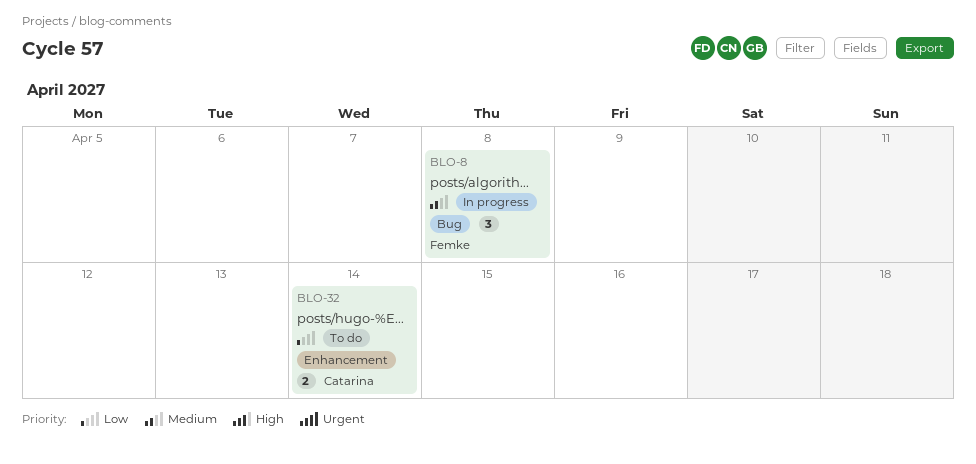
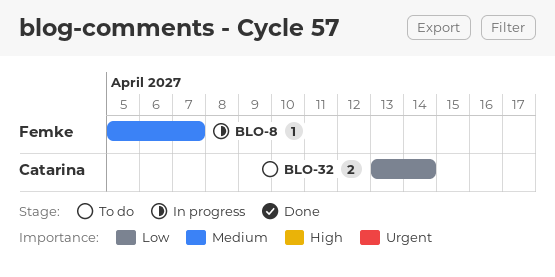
BLO-8, estimate: 3 -> 1
BLO-8, due: Apr 8 -> Apr 7

